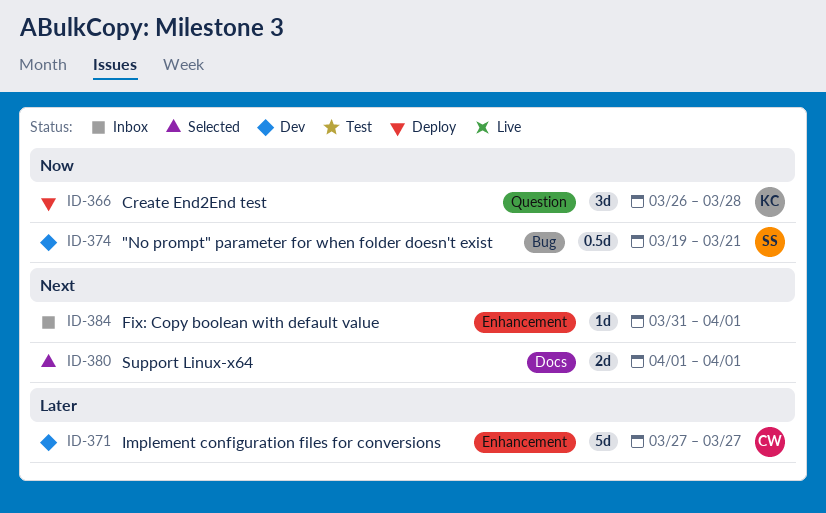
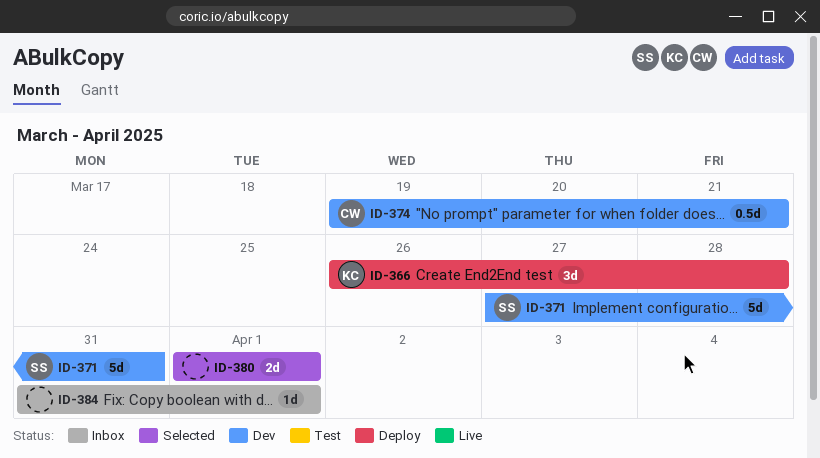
ID-371, owner: CW -> SS
ID-371, due: Mar 27 -> Mar 31
ID-374, owner: SS -> CW

